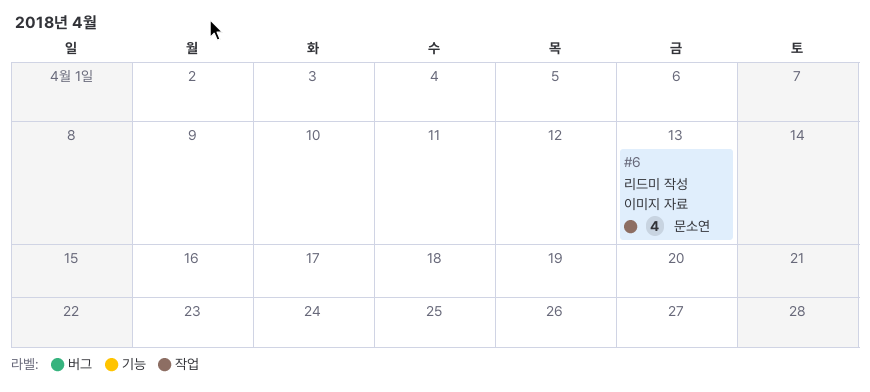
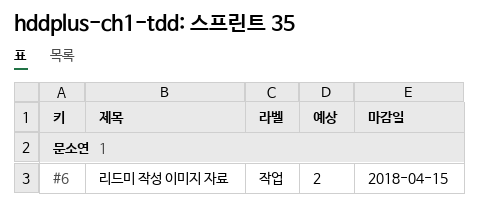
#6, estimate: 4 -> 2
#6, due: Apr 13 -> Apr 15

